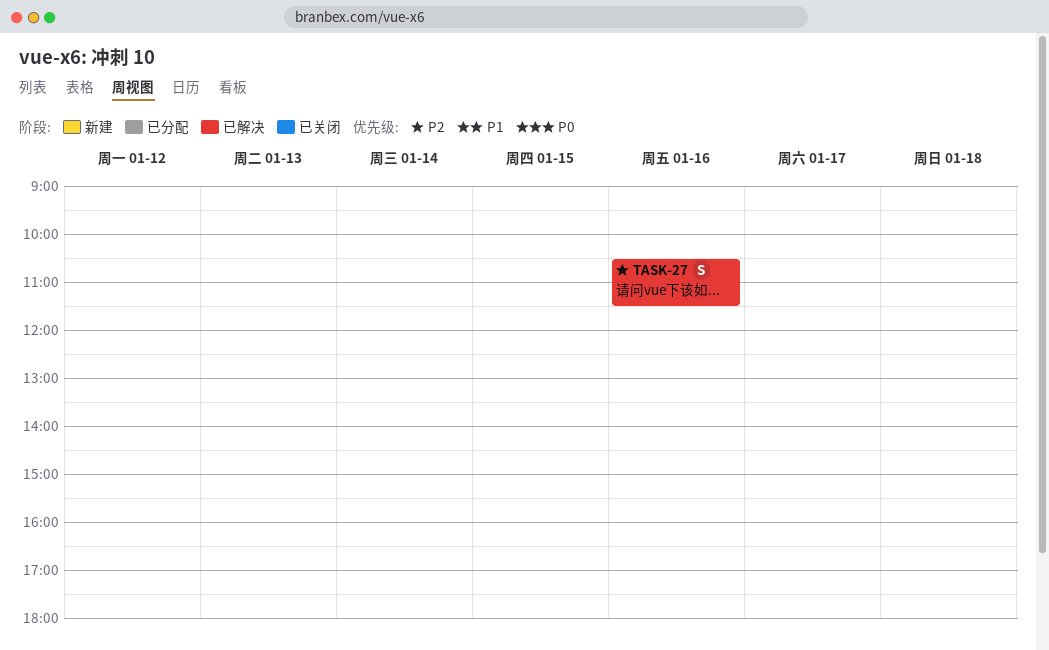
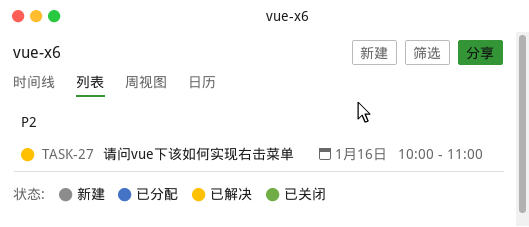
TASK-27, begins: 10:30 -> 10:00
TASK-27, ends: 11:30 -> 11:00

